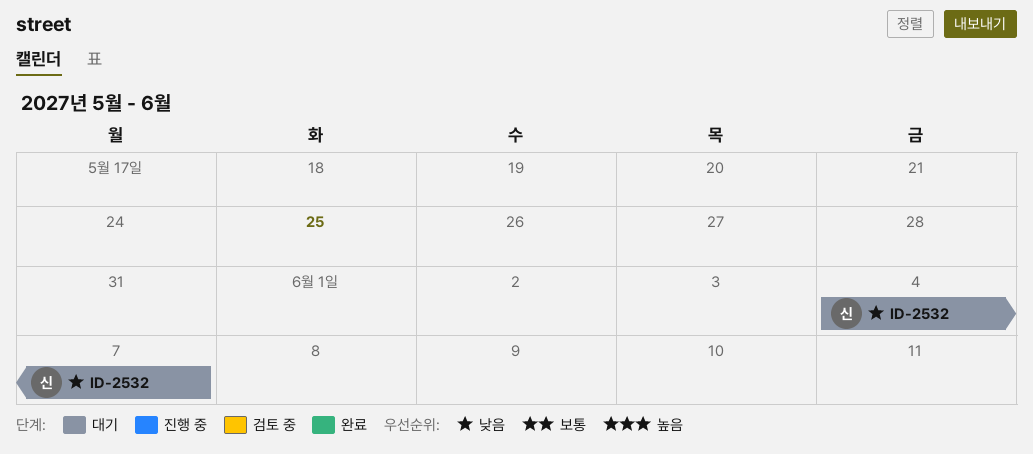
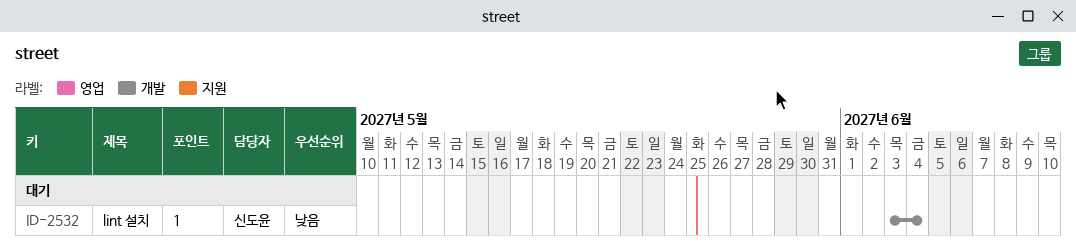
ID-2532, start: Jun 4 -> Jun 3
ID-2532, due: Jun 7 -> Jun 4

